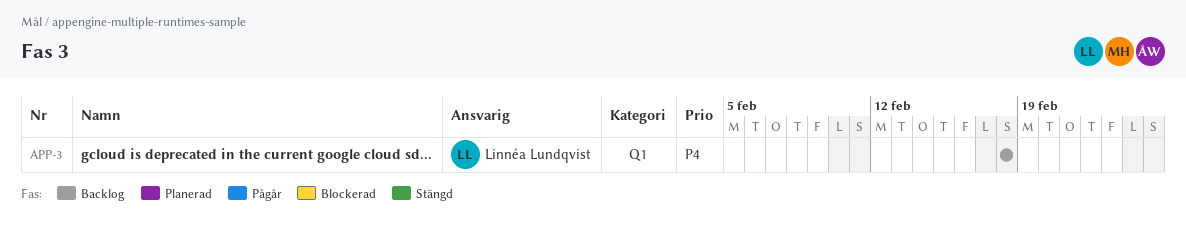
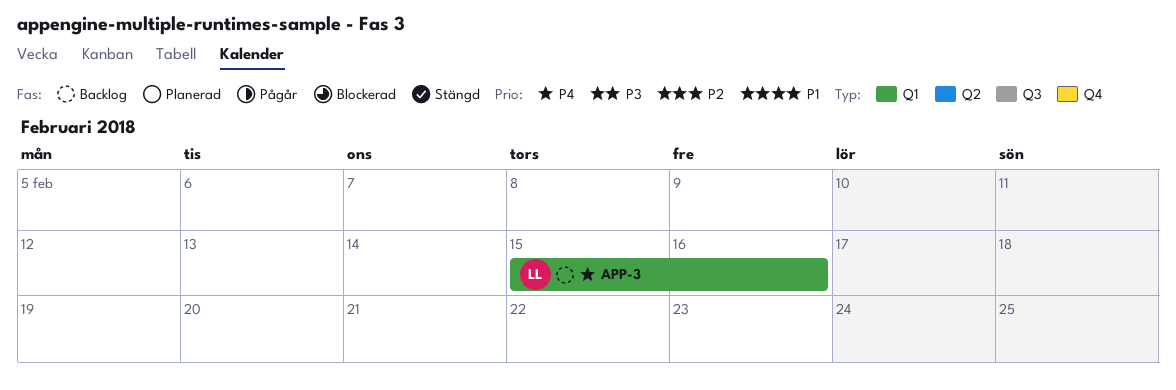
APP-3, start: Feb 18 -> Feb 15
APP-3, due: Feb 18 -> Feb 16

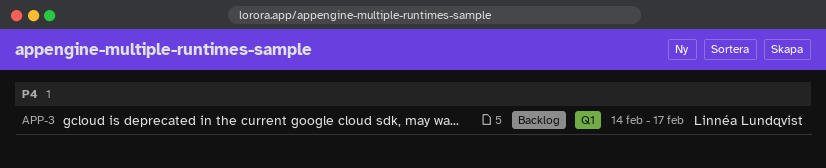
APP-3, start: Feb 15 -> Feb 14
APP-3, due: Feb 16 -> Feb 17

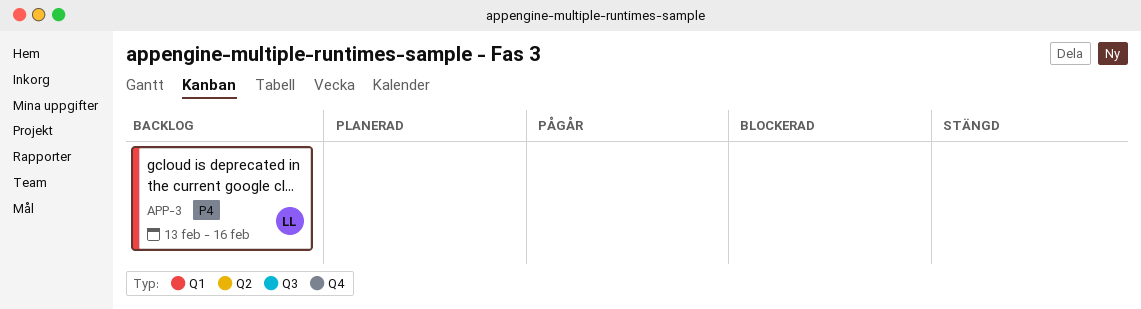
APP-3, start: Feb 14 -> Feb 13
APP-3, due: Feb 17 -> Feb 16

